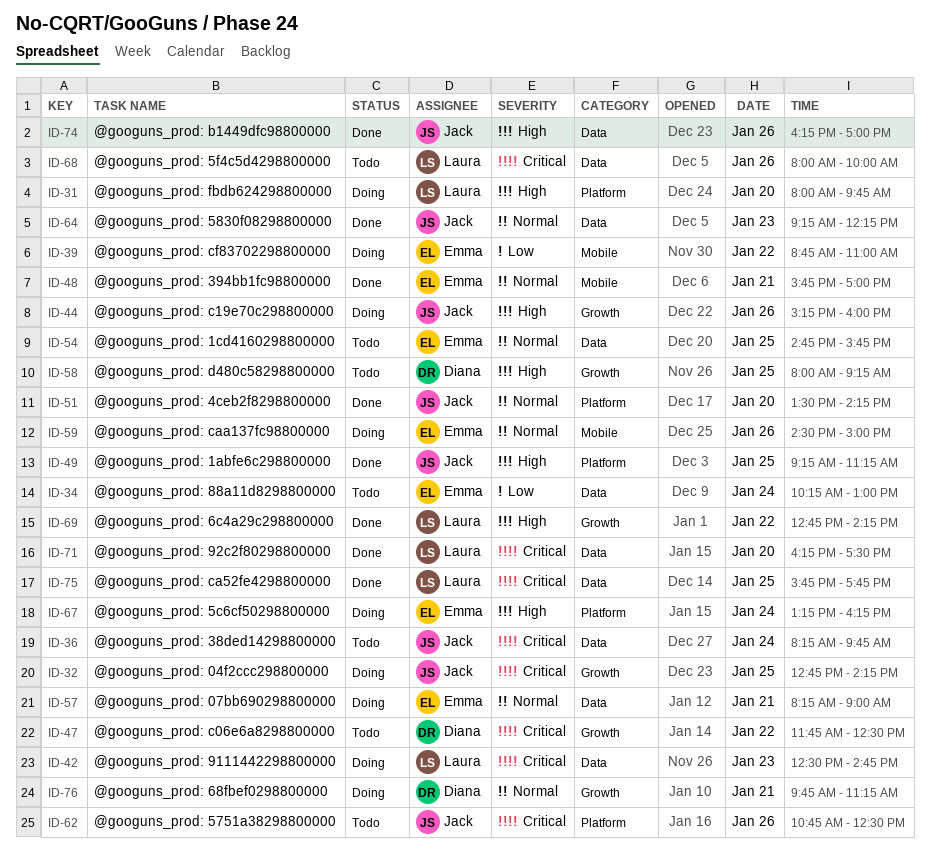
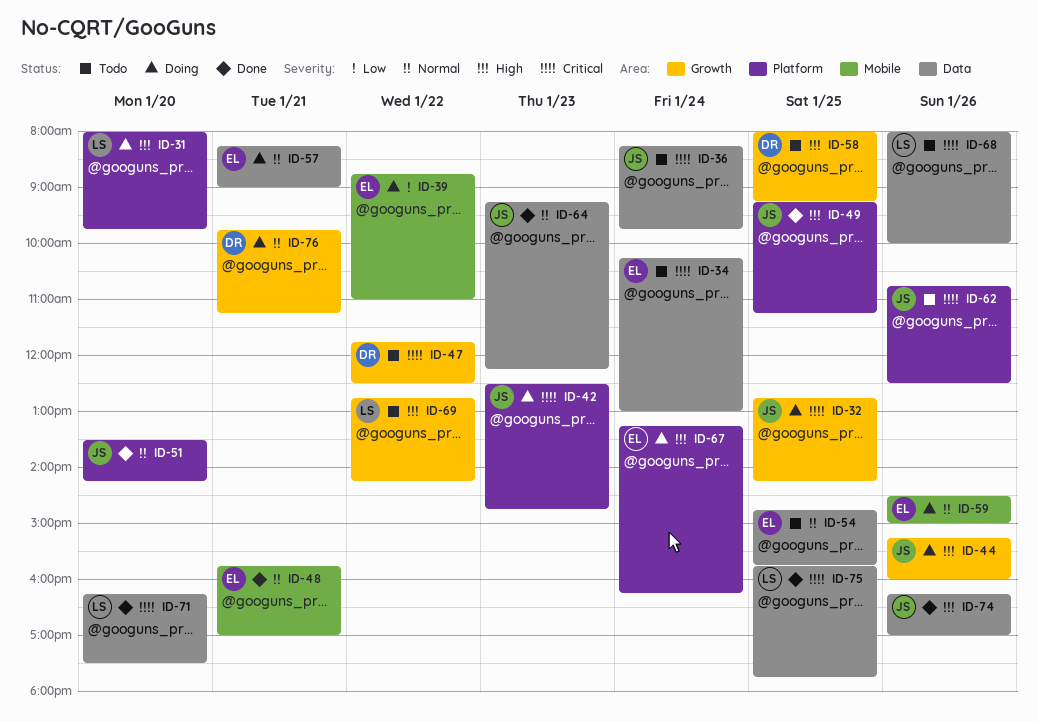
ID-34, priority: Low -> Critical
ID-42, owner: Laura -> Jack
ID-42, label: Data -> Platform
ID-69, status: Done -> Todo

